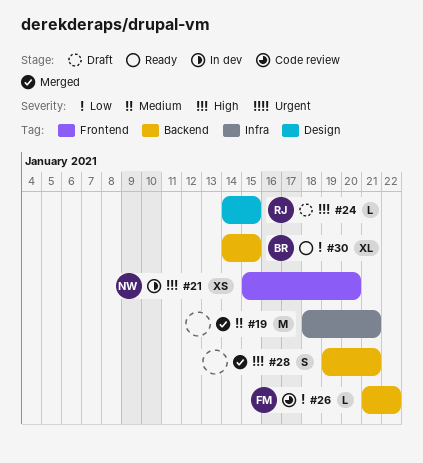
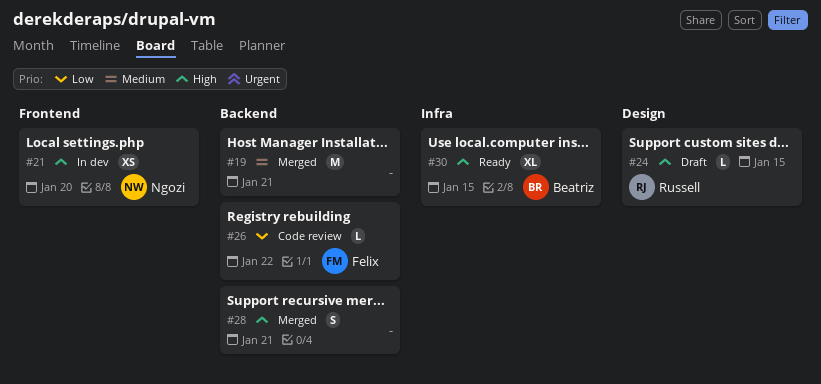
#19, label: Infra -> Backend
#30, priority: Low -> High
#30, label: Backend -> Infra

